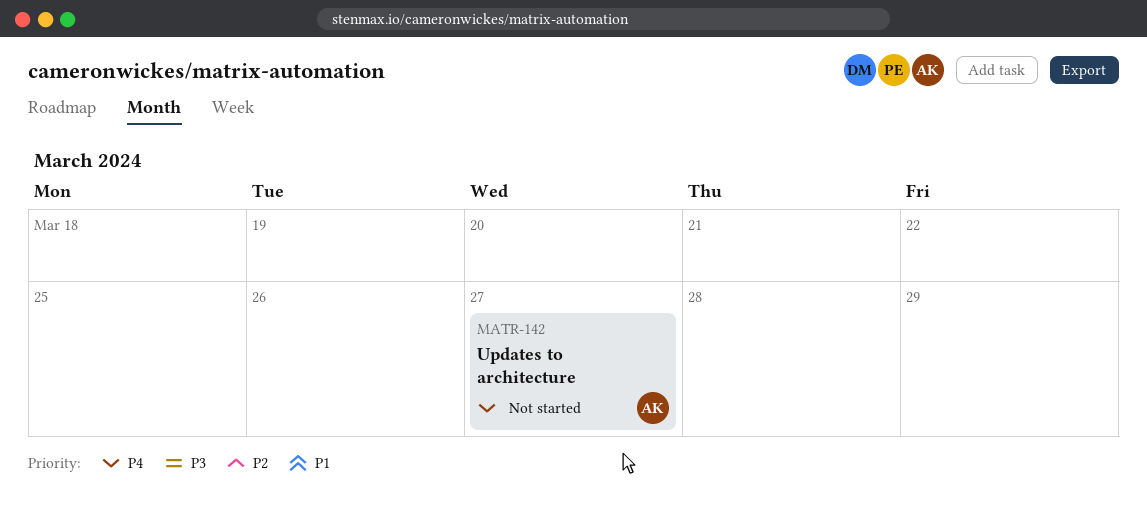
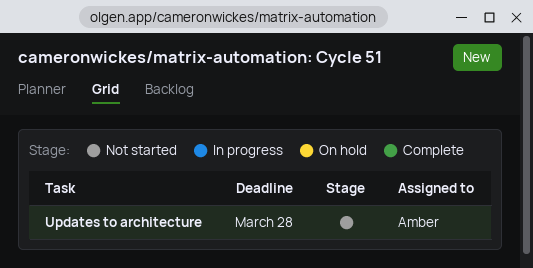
Updates to architecture, due: Mar 27 -> Mar 28

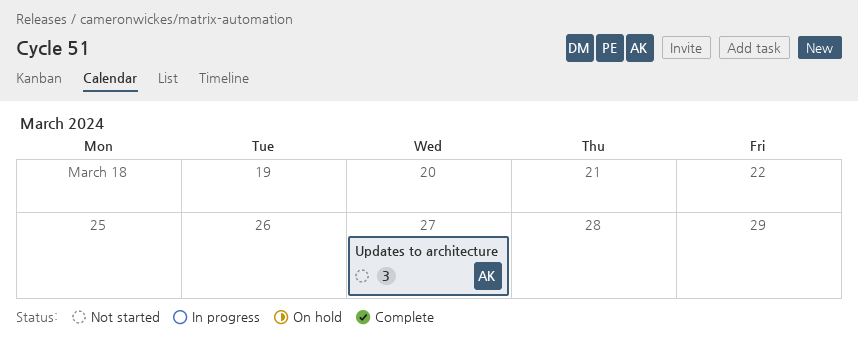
Updates to architecture, due: Mar 28 -> Mar 27

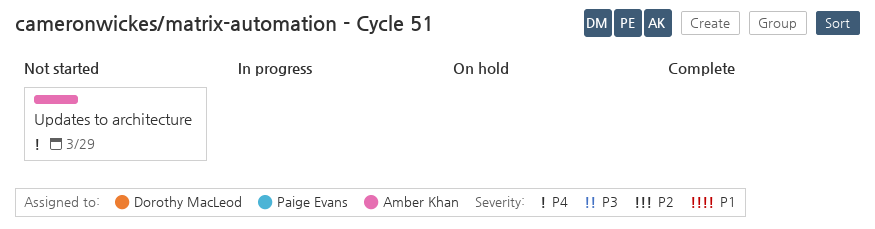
Updates to architecture, due: Mar 27 -> Mar 29

